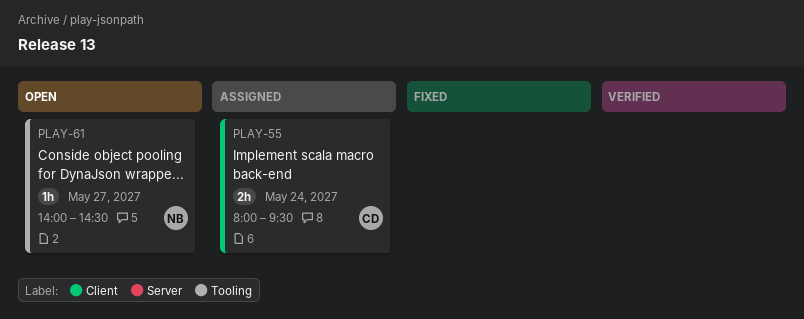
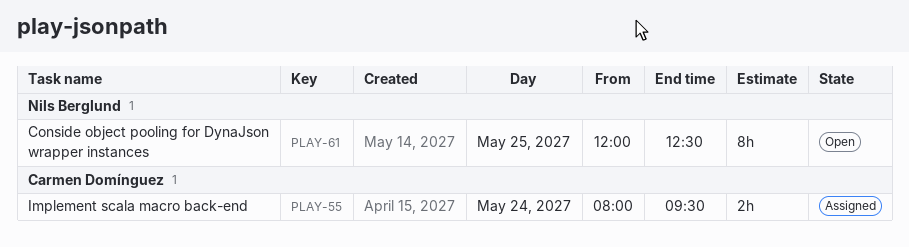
PLAY-61, estimate: 1h -> 8h
PLAY-61, day: May 27 -> May 25
PLAY-61, begins: 14:00 -> 12:00
PLAY-61, ends: 14:30 -> 12:30

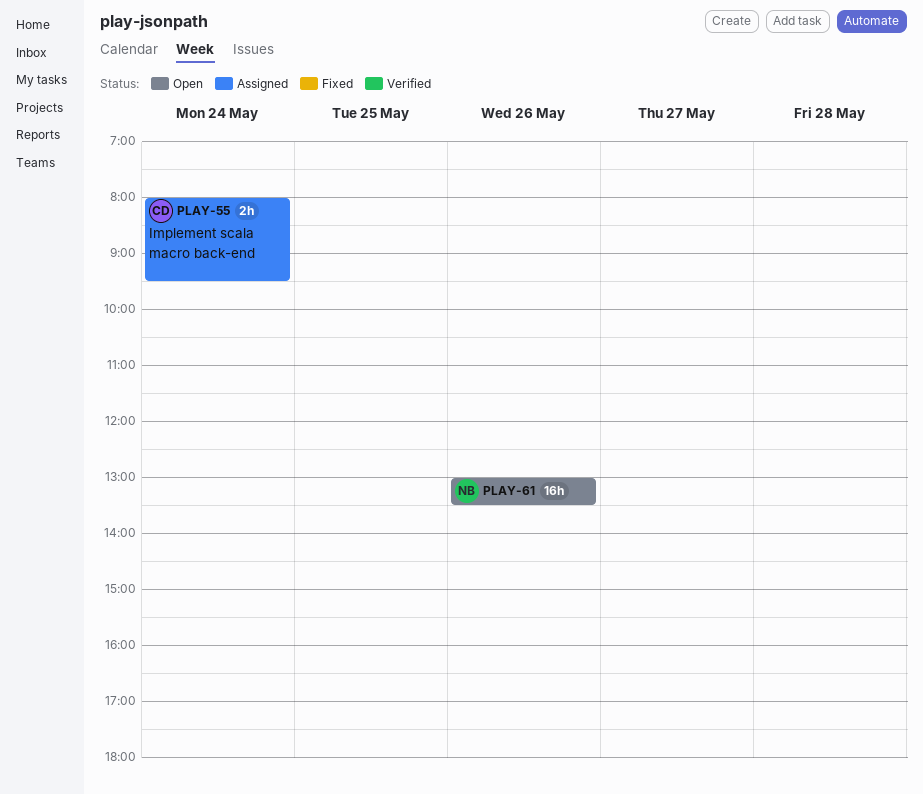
PLAY-61, estimate: 8h -> 16h
PLAY-61, day: May 25 -> May 26
PLAY-61, begins: 12:00 -> 13:00
PLAY-61, ends: 12:30 -> 13:30

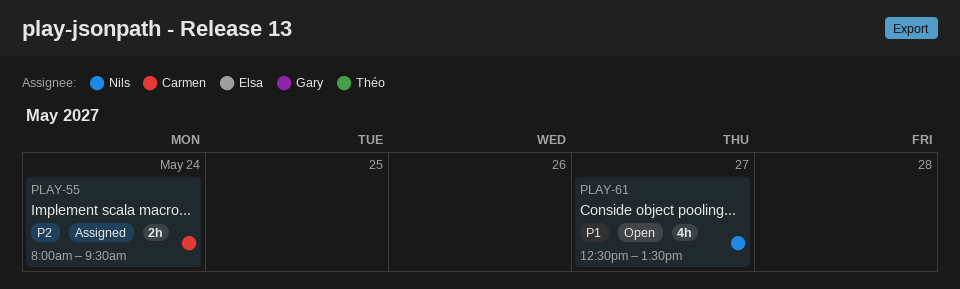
PLAY-61, estimate: 16h -> 4h
PLAY-61, day: May 26 -> May 27
PLAY-61, begins: 13:00 -> 12:30

